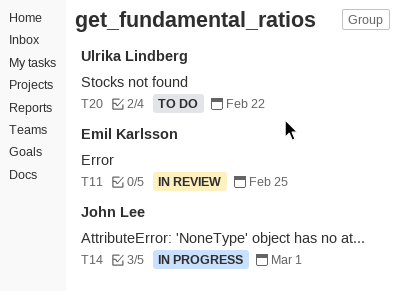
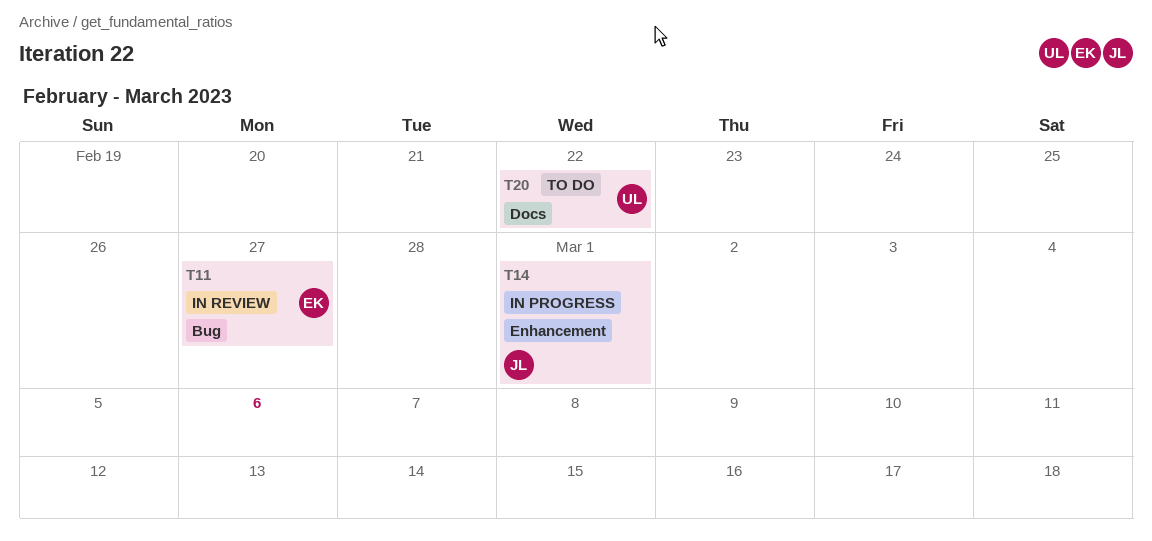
T11, due: Feb 25 -> Feb 27

